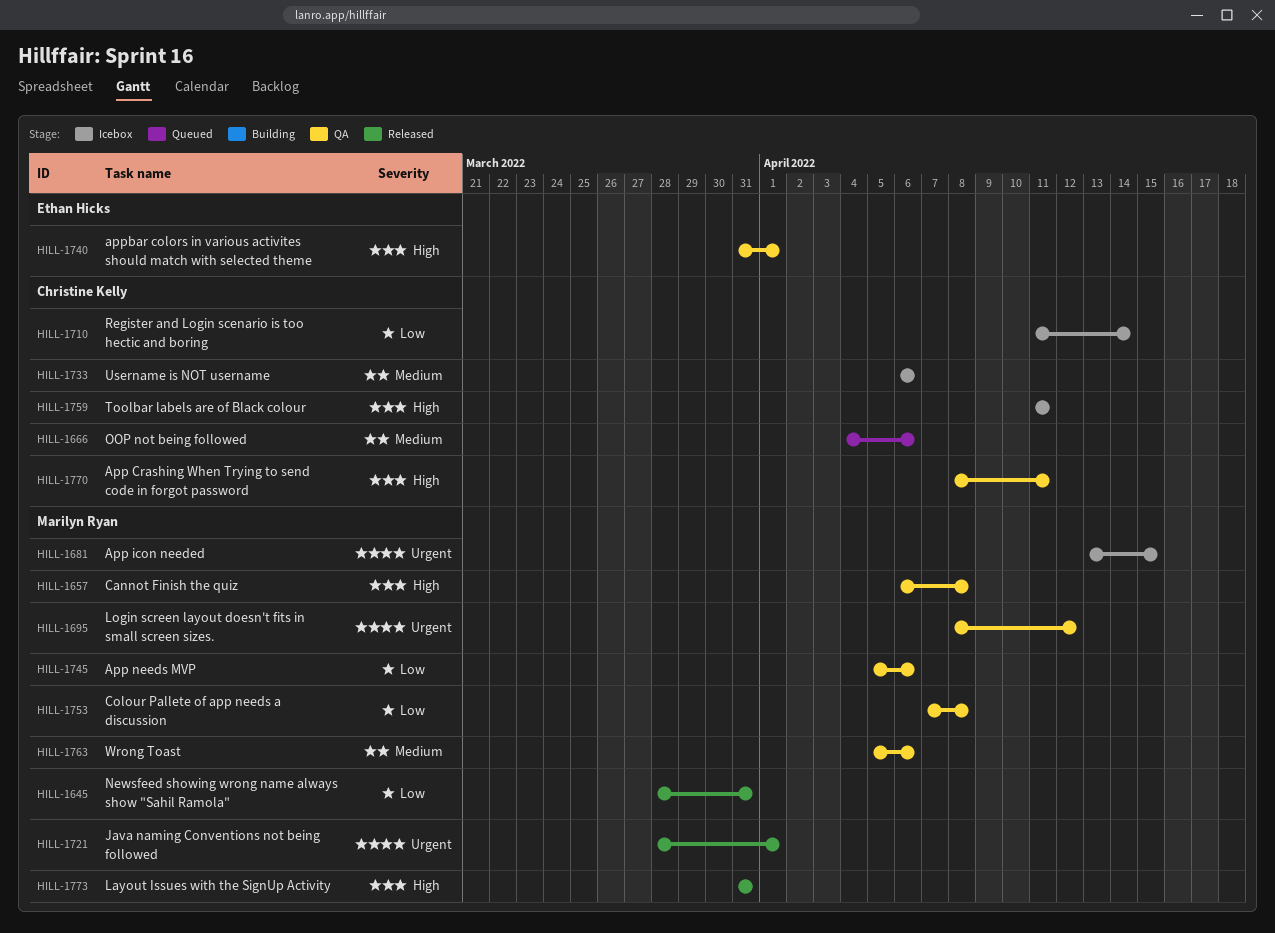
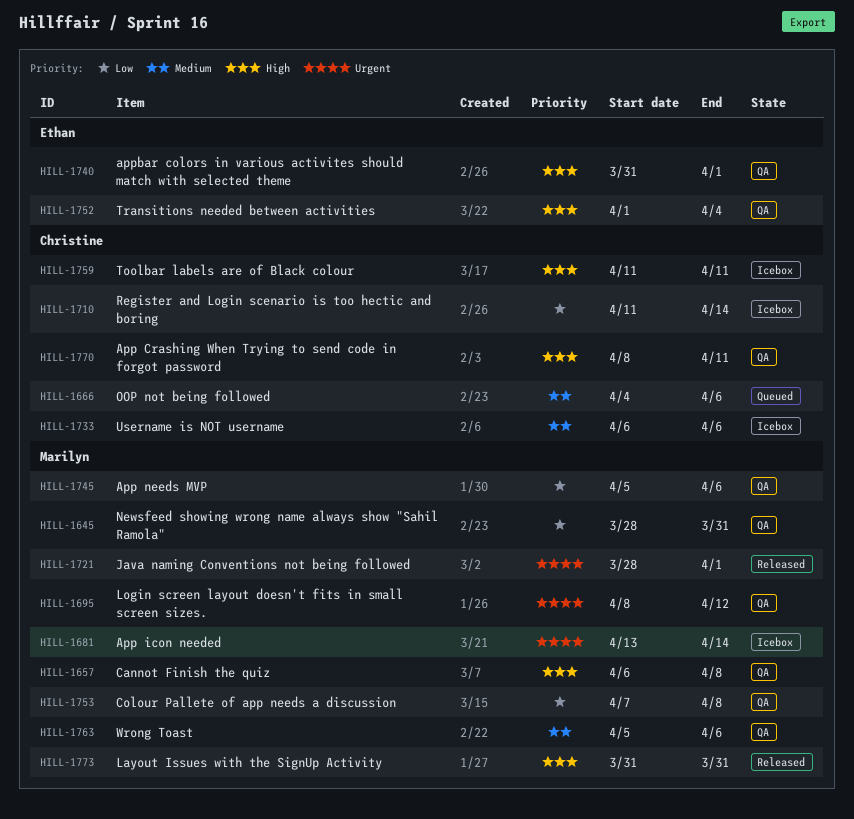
HILL-1645, status: Released -> QA
HILL-1681, due: Apr 15 -> Apr 14
HILL-1752: none -> present

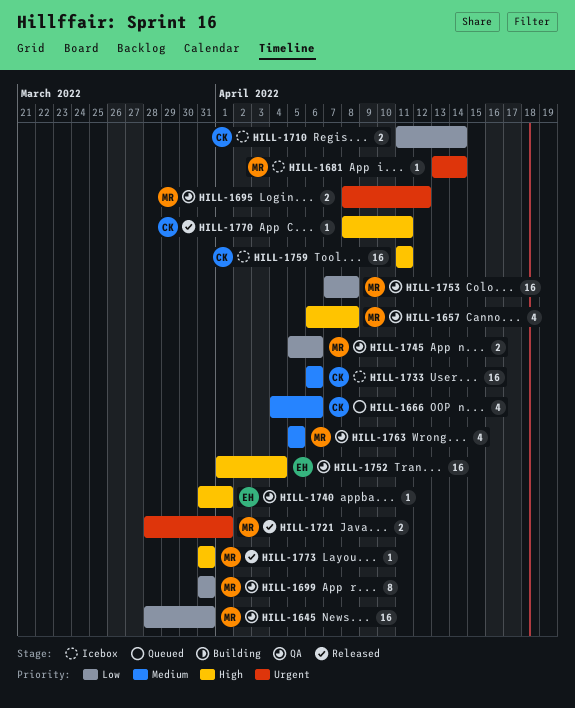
HILL-1699: none -> present
HILL-1763, due: Apr 6 -> Apr 5
HILL-1770, status: QA -> Released

